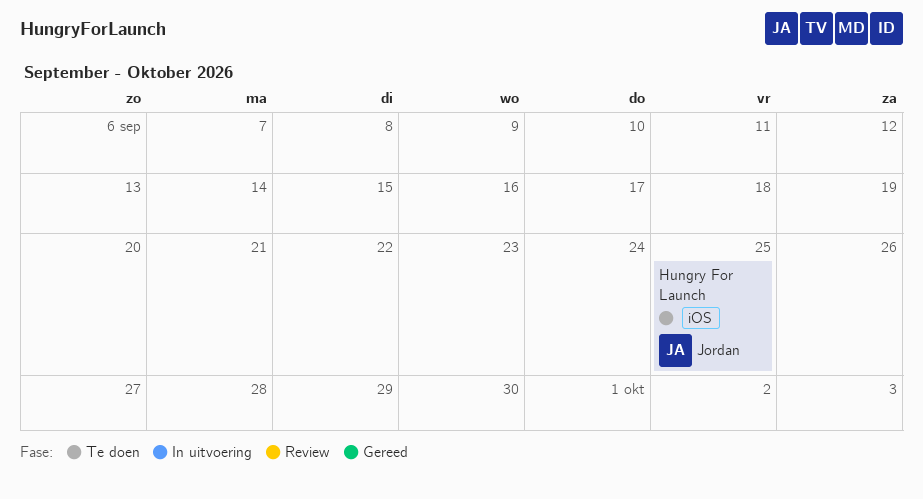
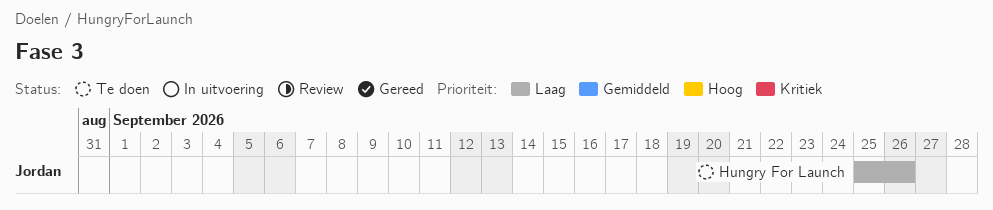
Hungry For Launch, due: Sep 25 -> Sep 26

